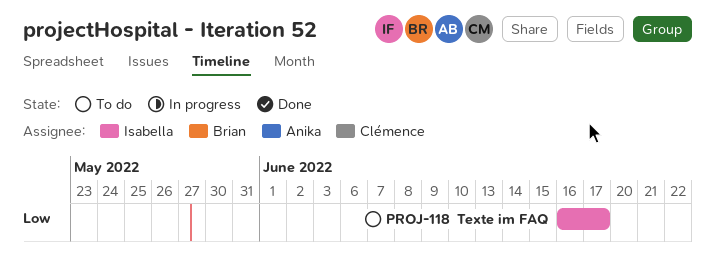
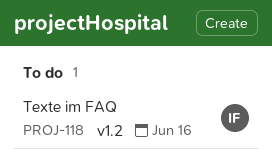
PROJ-118, due: Jun 17 -> Jun 16

